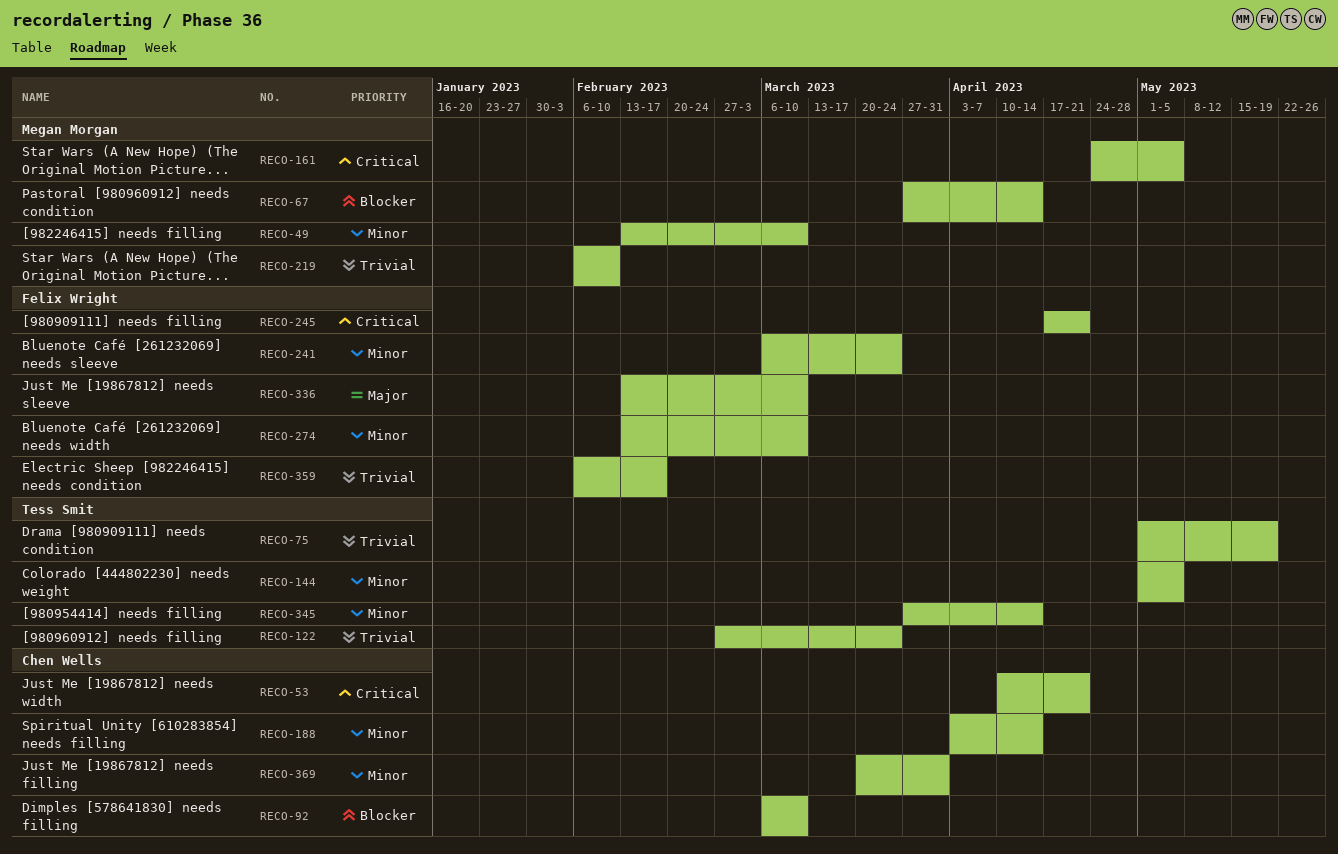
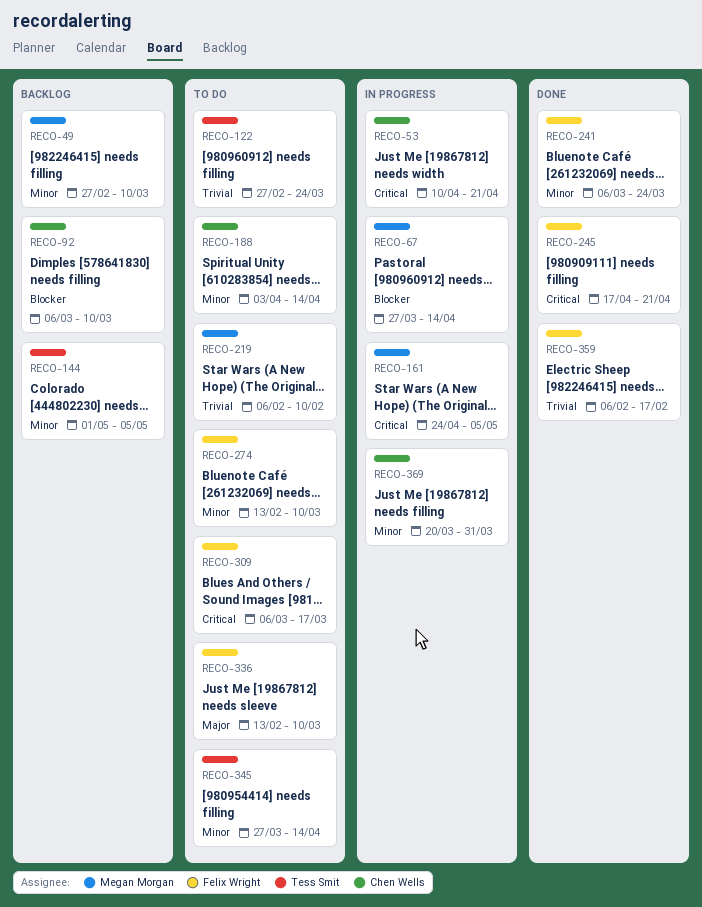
RECO-49, start: Feb 13 -> Feb 27
RECO-75: present -> none
RECO-309: none -> present

